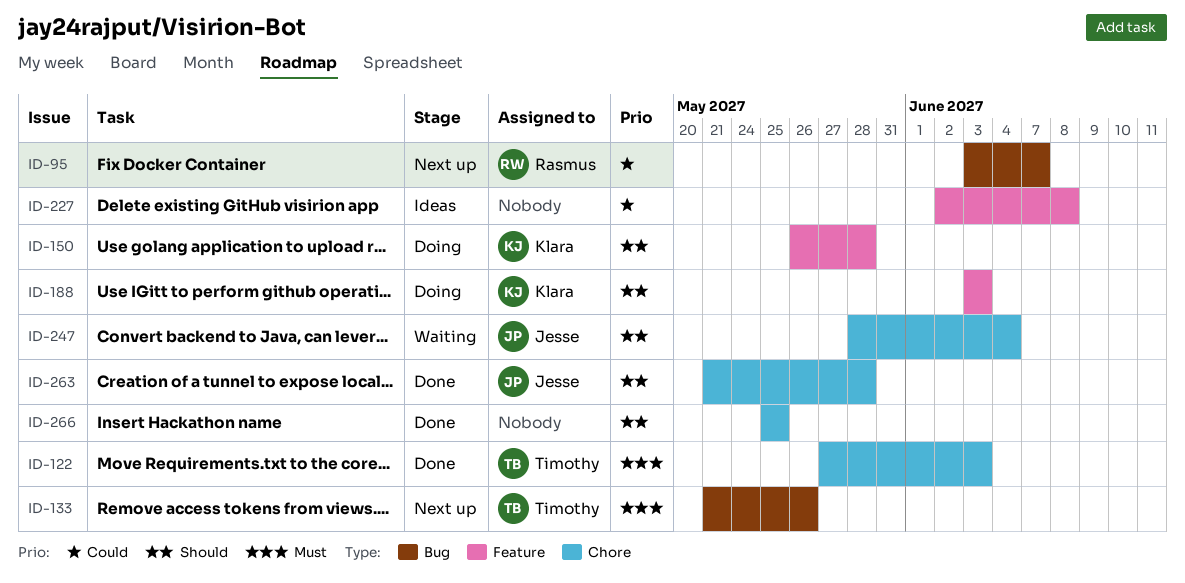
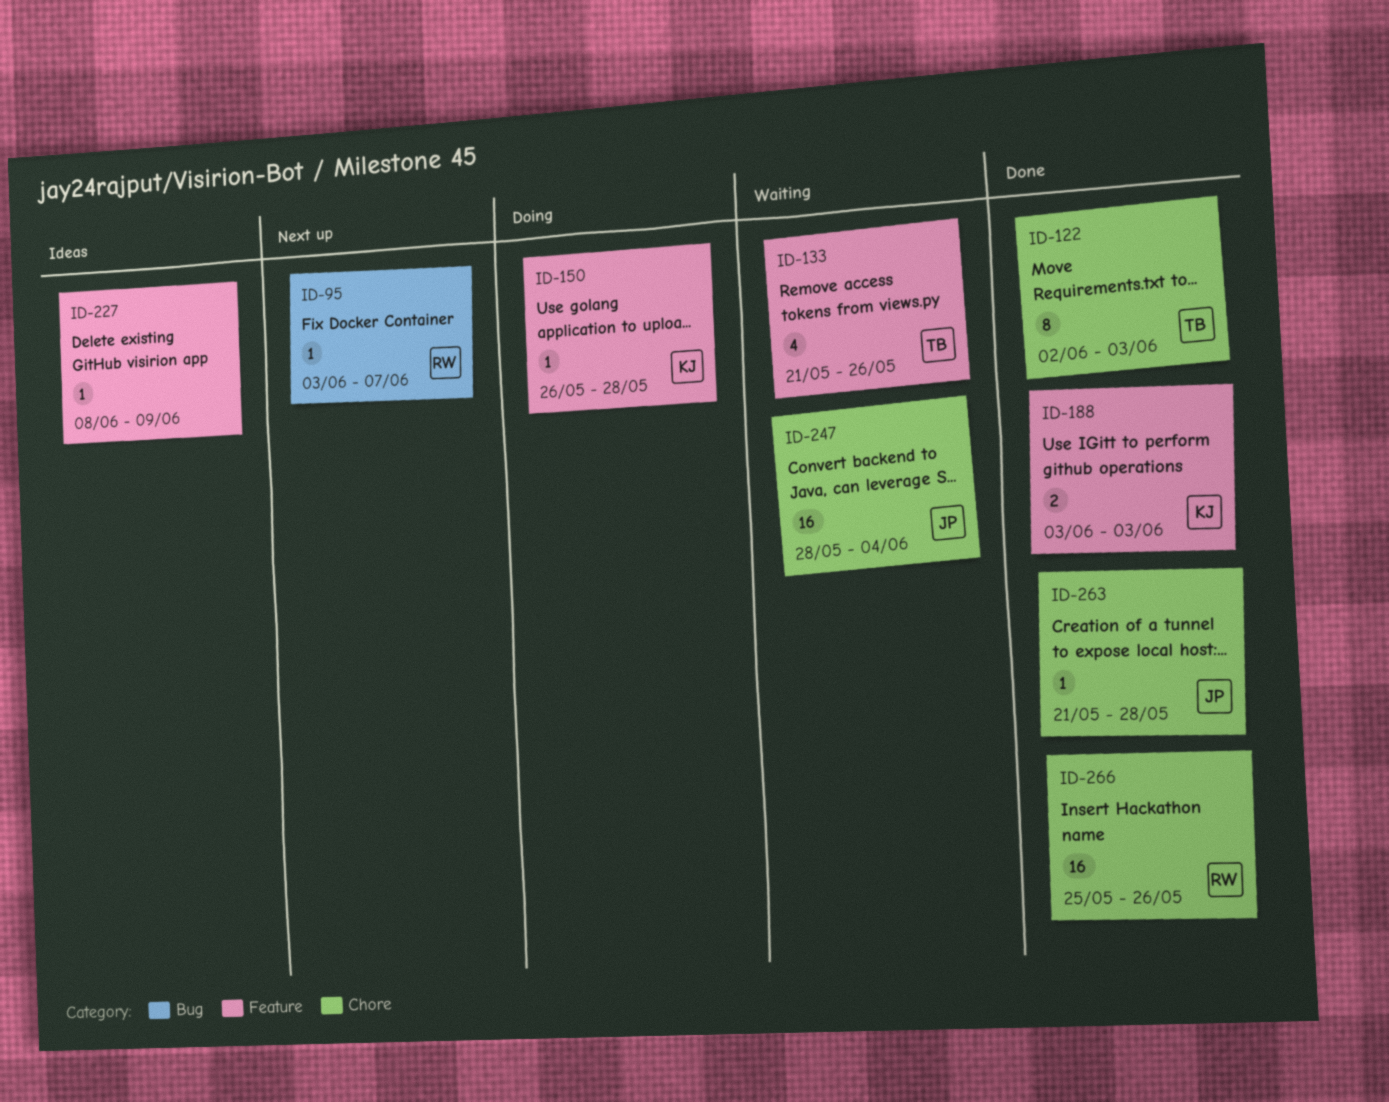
ID-122, start: May 27 -> Jun 2
ID-133, status: Next up -> Waiting
ID-133, label: Bug -> Feature
ID-188, status: Doing -> Done
ID-227, start: Jun 2 -> Jun 8
ID-227, due: Jun 8 -> Jun 9
ID-266, owner: none -> Rasmus
ID-266, due: May 25 -> May 26

